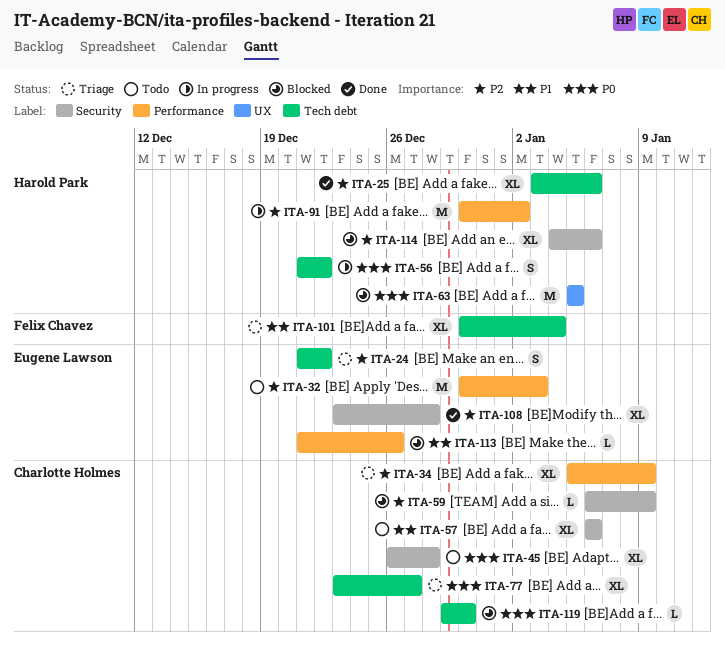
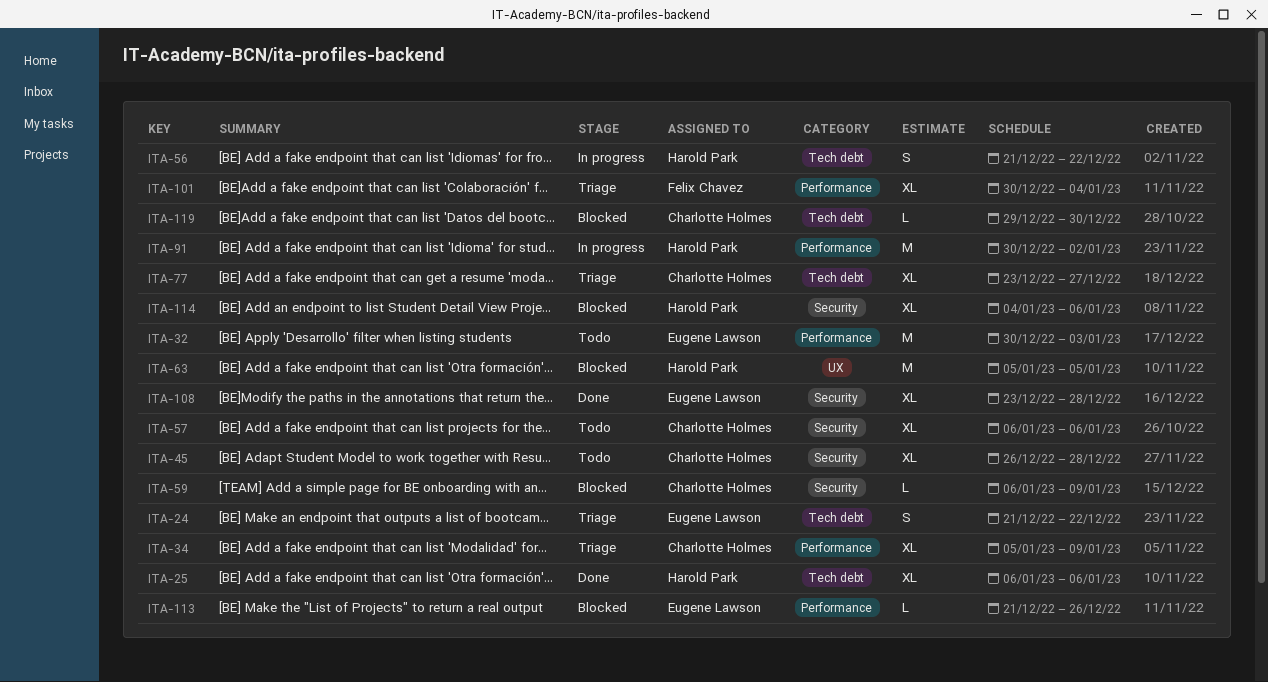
ITA-25, start: Jan 3 -> Jan 6
ITA-101, label: Tech debt -> Performance

